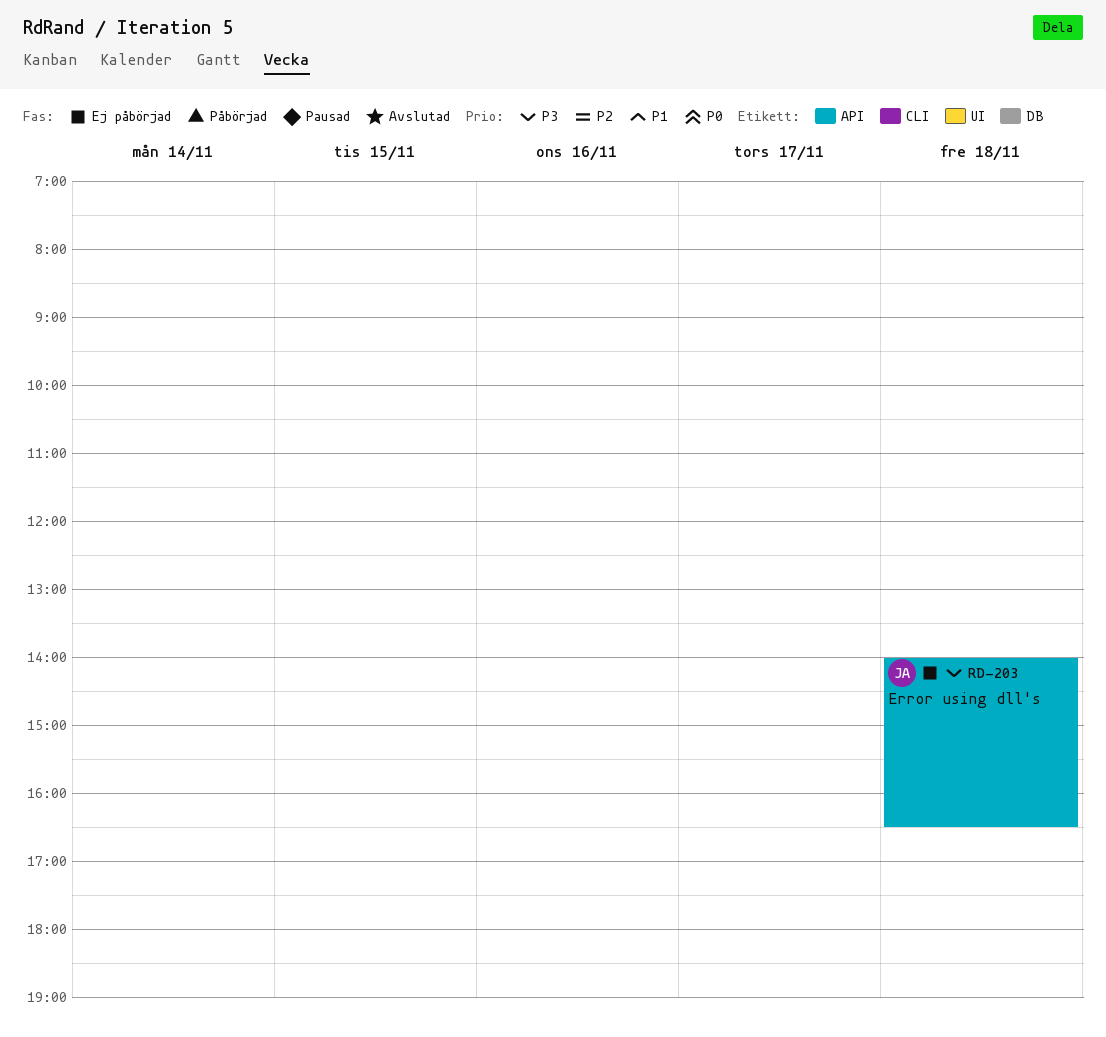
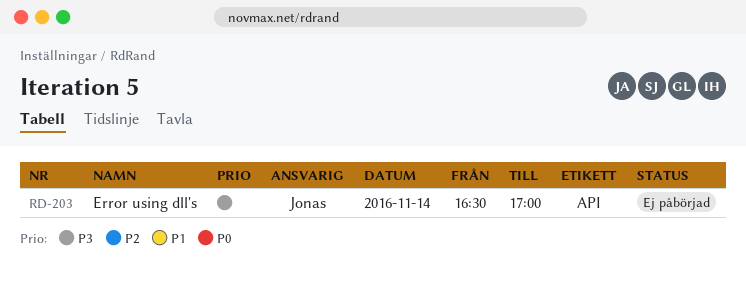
RD-203, day: Nov 18 -> Nov 14
RD-203, begins: 14:00 -> 16:30
RD-203, ends: 16:30 -> 17:00

